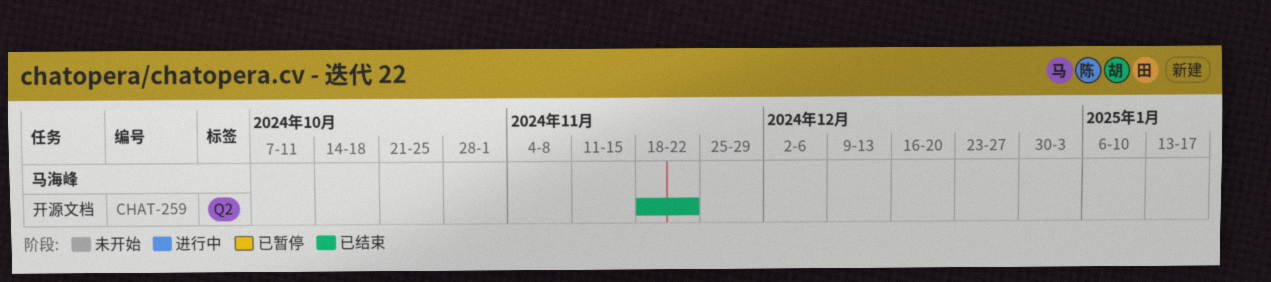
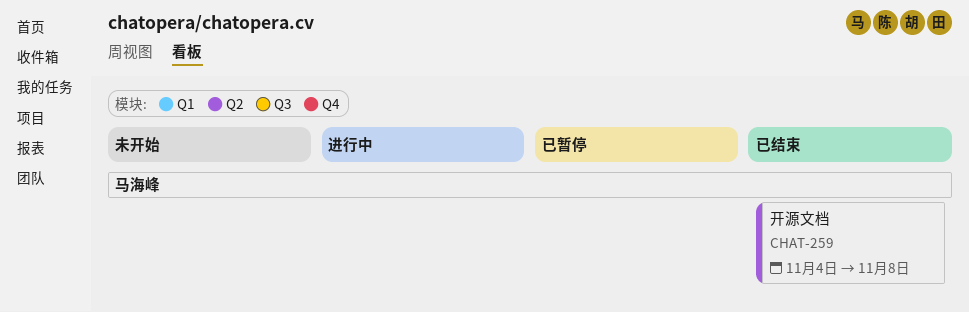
CHAT-259, start: Nov 18 -> Nov 4
CHAT-259, due: Nov 22 -> Nov 8

